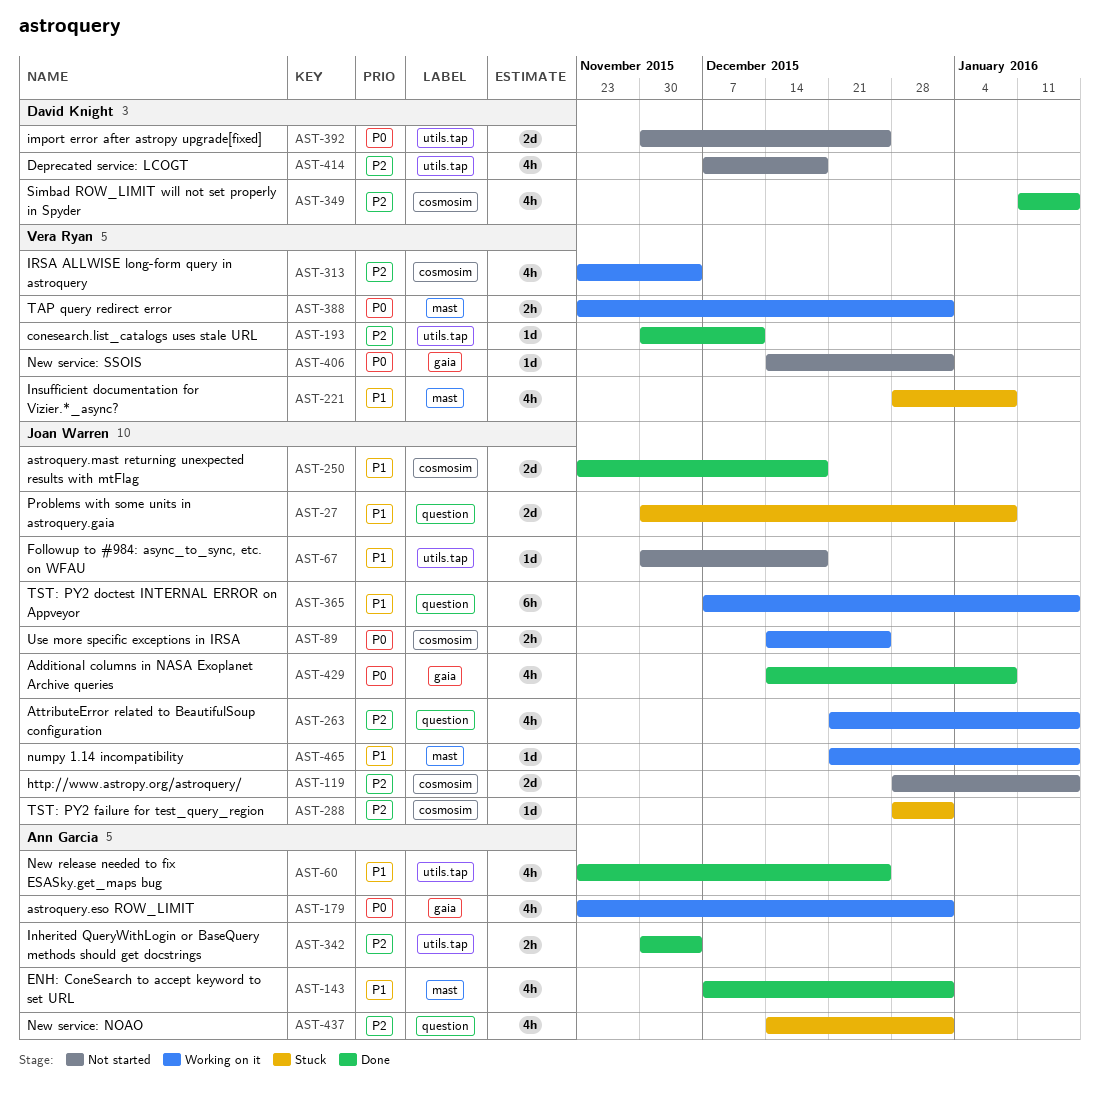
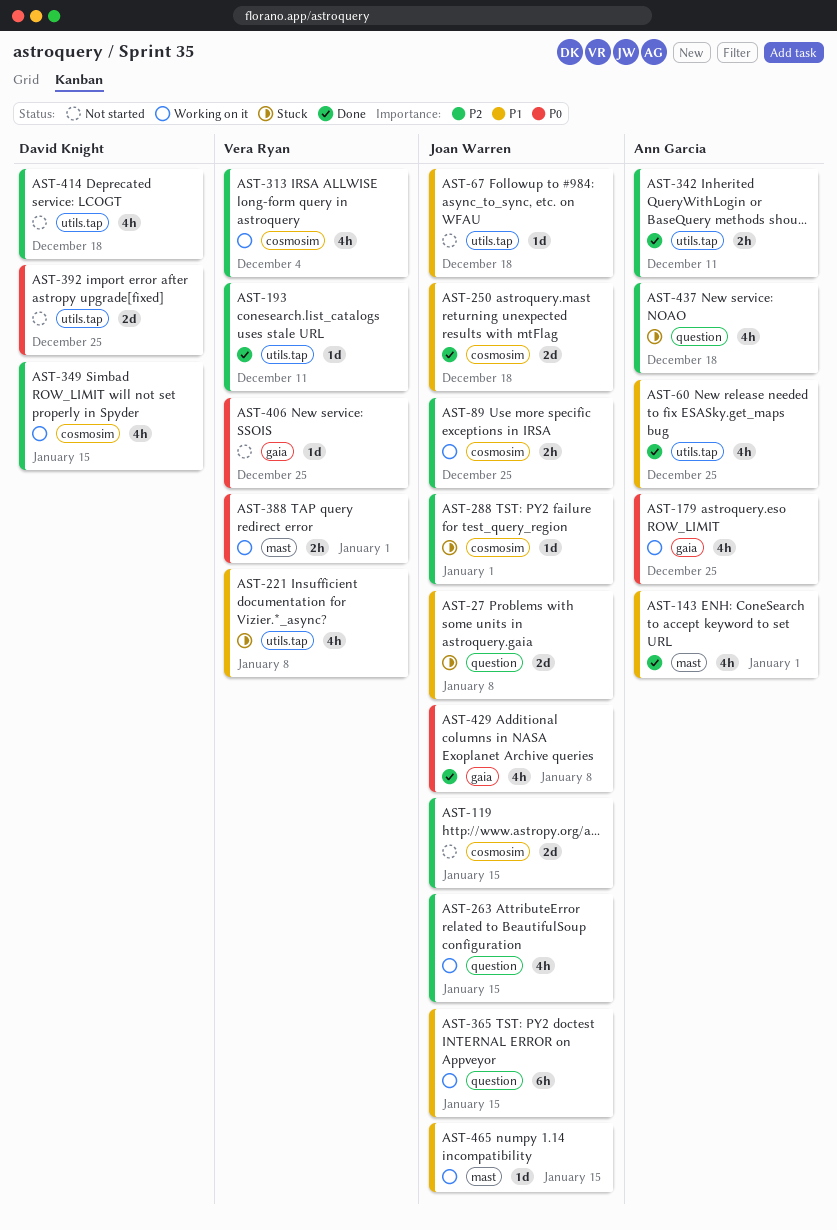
AST-89, priority: P0 -> P2
AST-179, due: Jan 1 -> Dec 25
AST-221, label: mast -> utils.tap
AST-342, due: Dec 4 -> Dec 11
AST-349, status: Done -> Working on it
AST-406, due: Jan 1 -> Dec 25
AST-437, due: Jan 1 -> Dec 18

